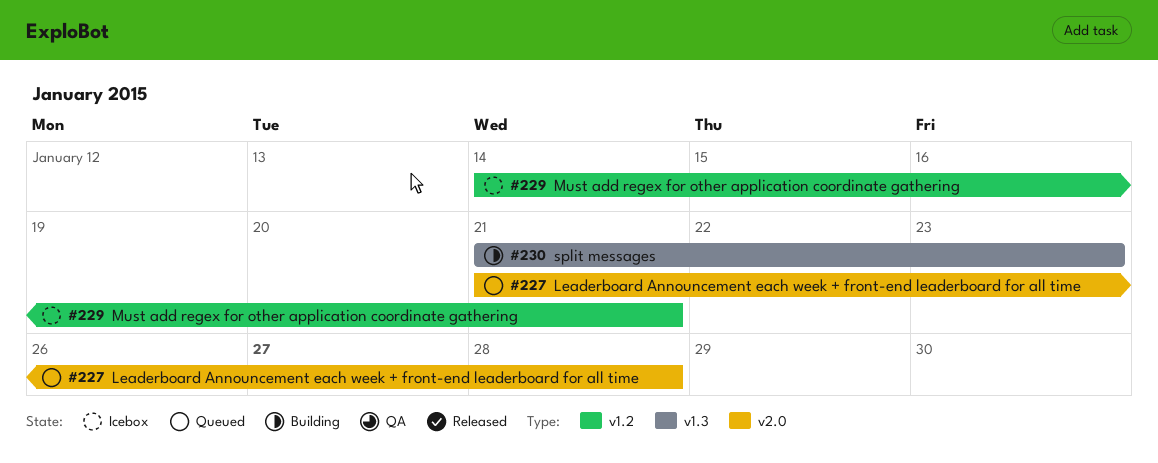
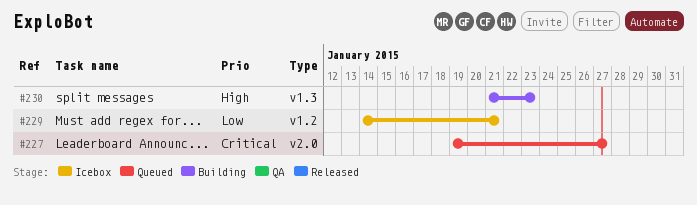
#227, start: Jan 21 -> Jan 19
#227, due: Jan 28 -> Jan 27

